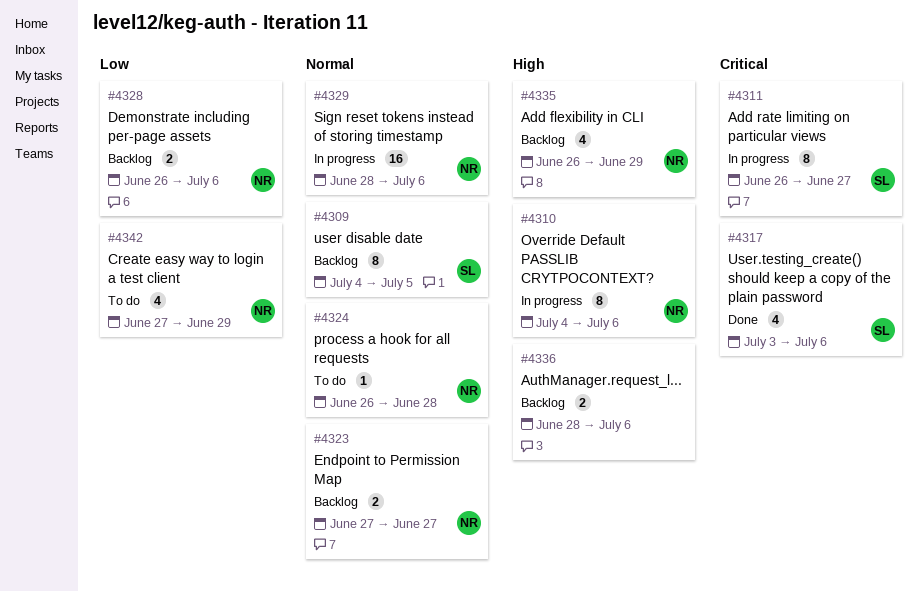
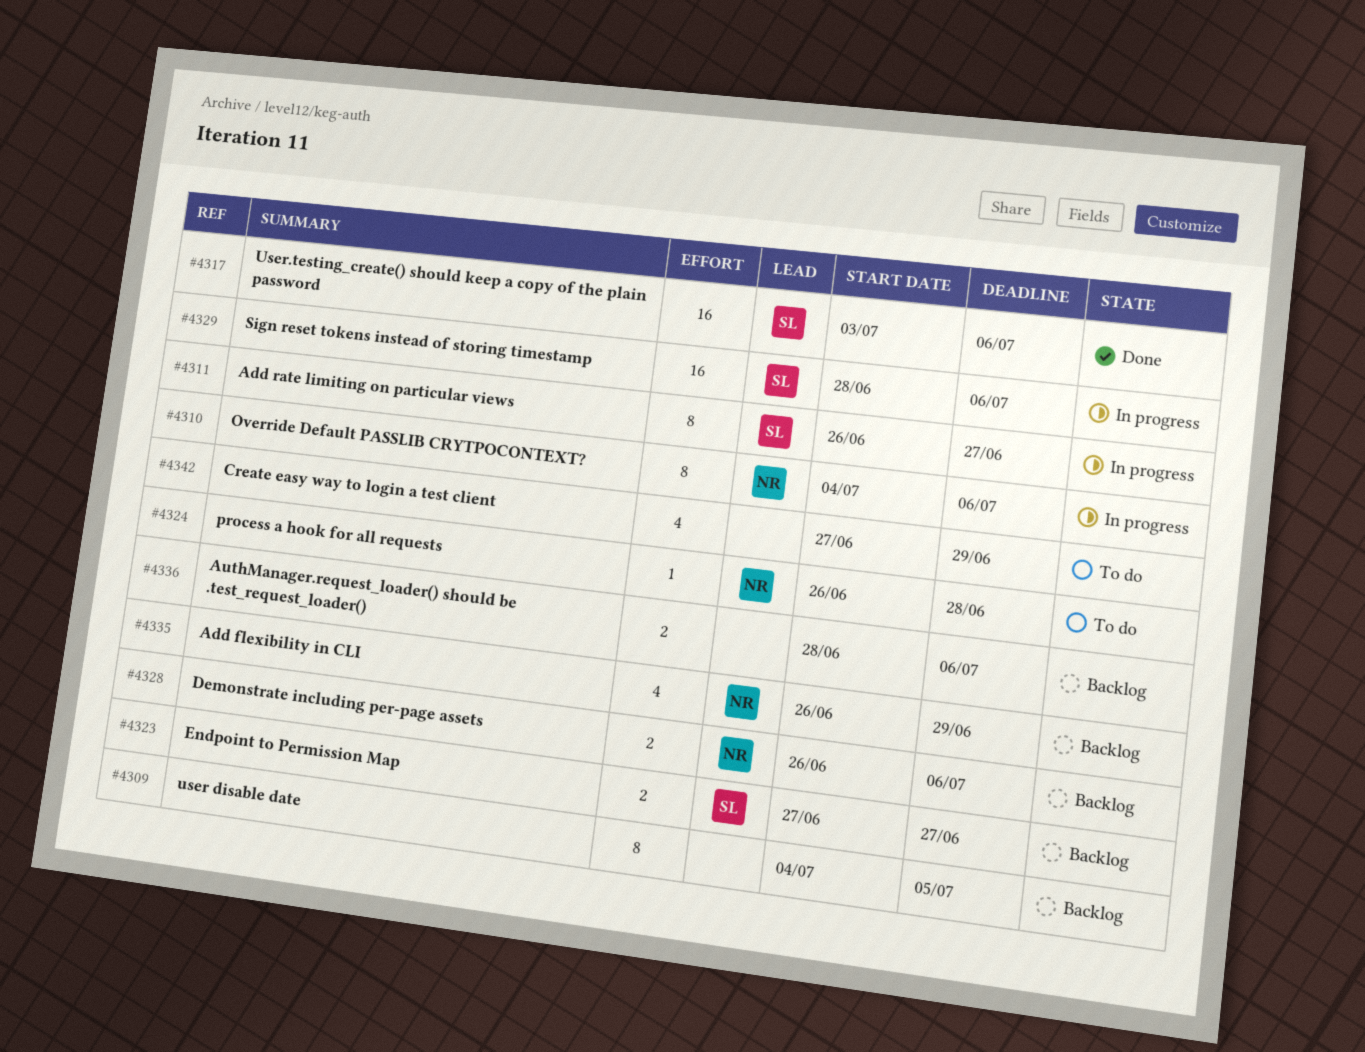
#4309, owner: SL -> none
#4317, estimate: 4 -> 16
#4323, owner: NR -> SL
#4329, owner: NR -> SL
#4342, owner: NR -> none

